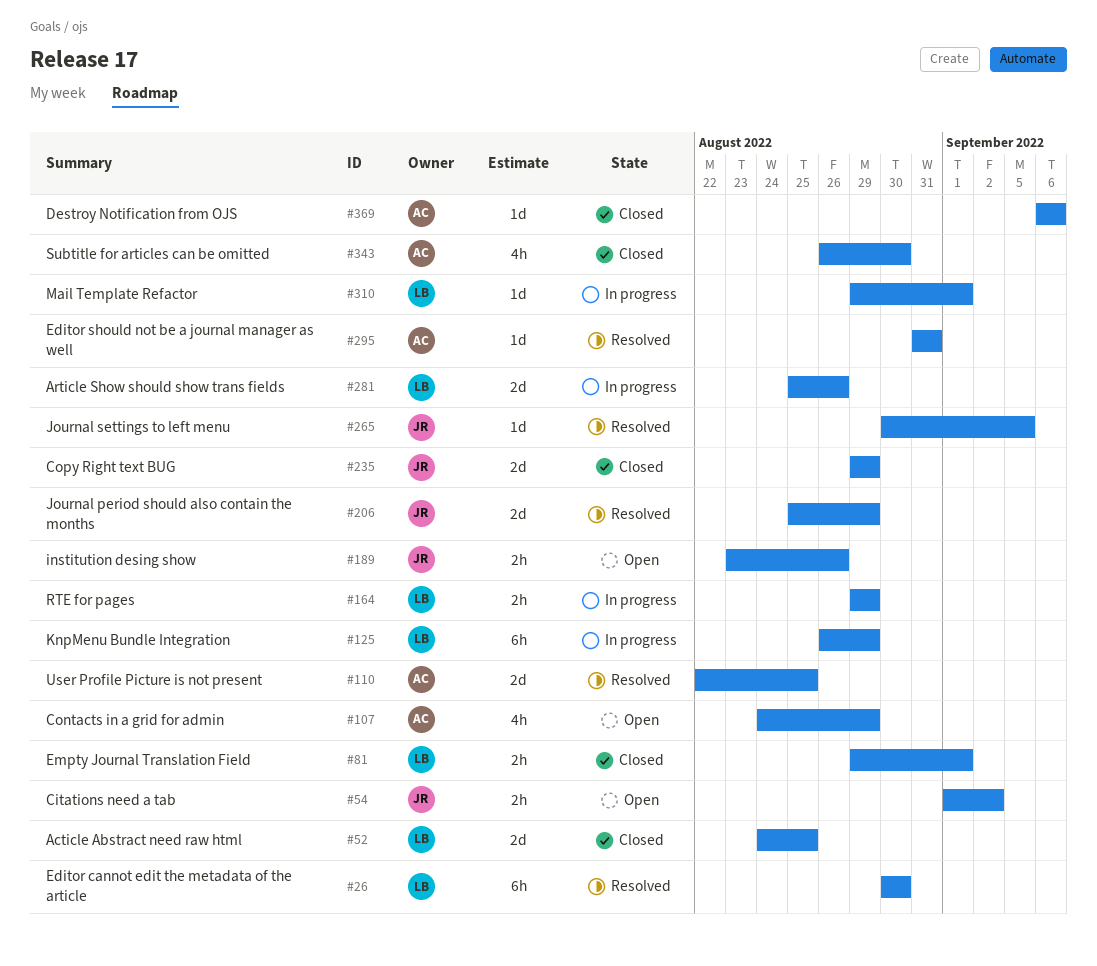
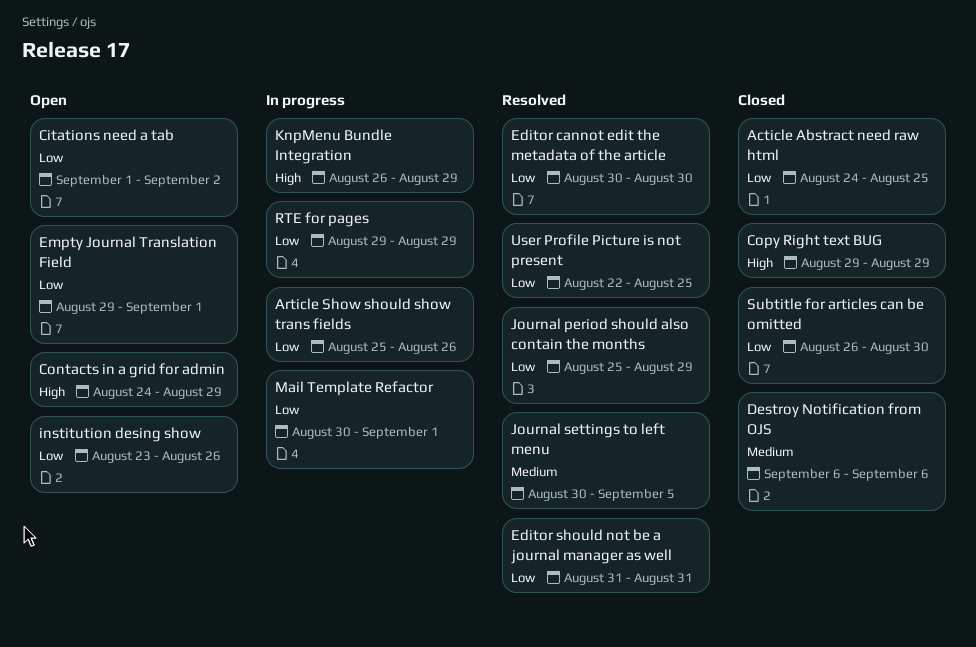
Empty Journal Translation Field, status: Closed -> Open
Mail Template Refactor, start: Aug 29 -> Aug 30

